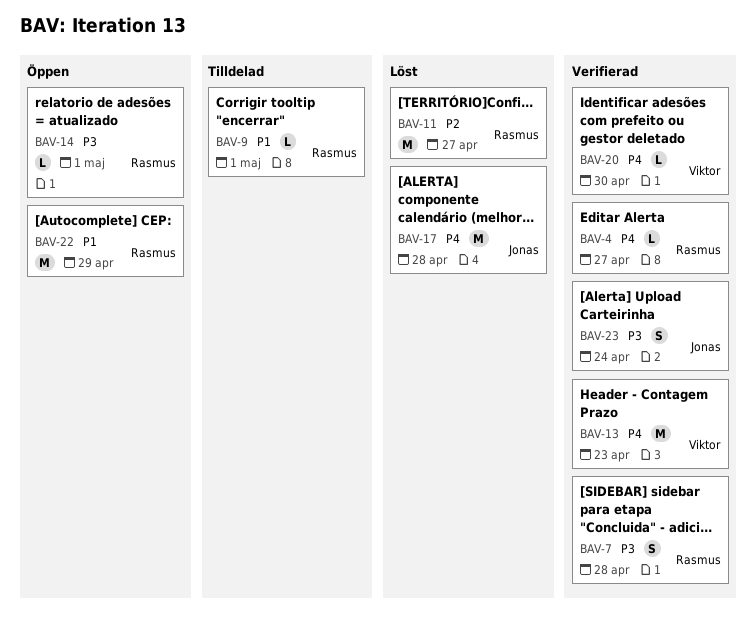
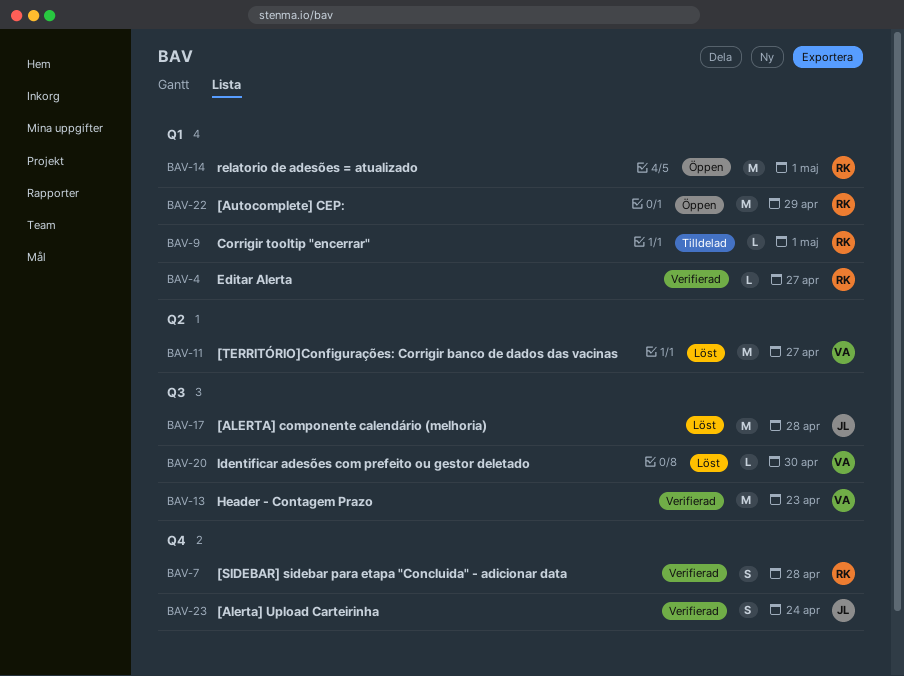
BAV-11, owner: Rasmus -> Viktor
BAV-14, estimate: L -> M
BAV-20, status: Verifierad -> Löst

